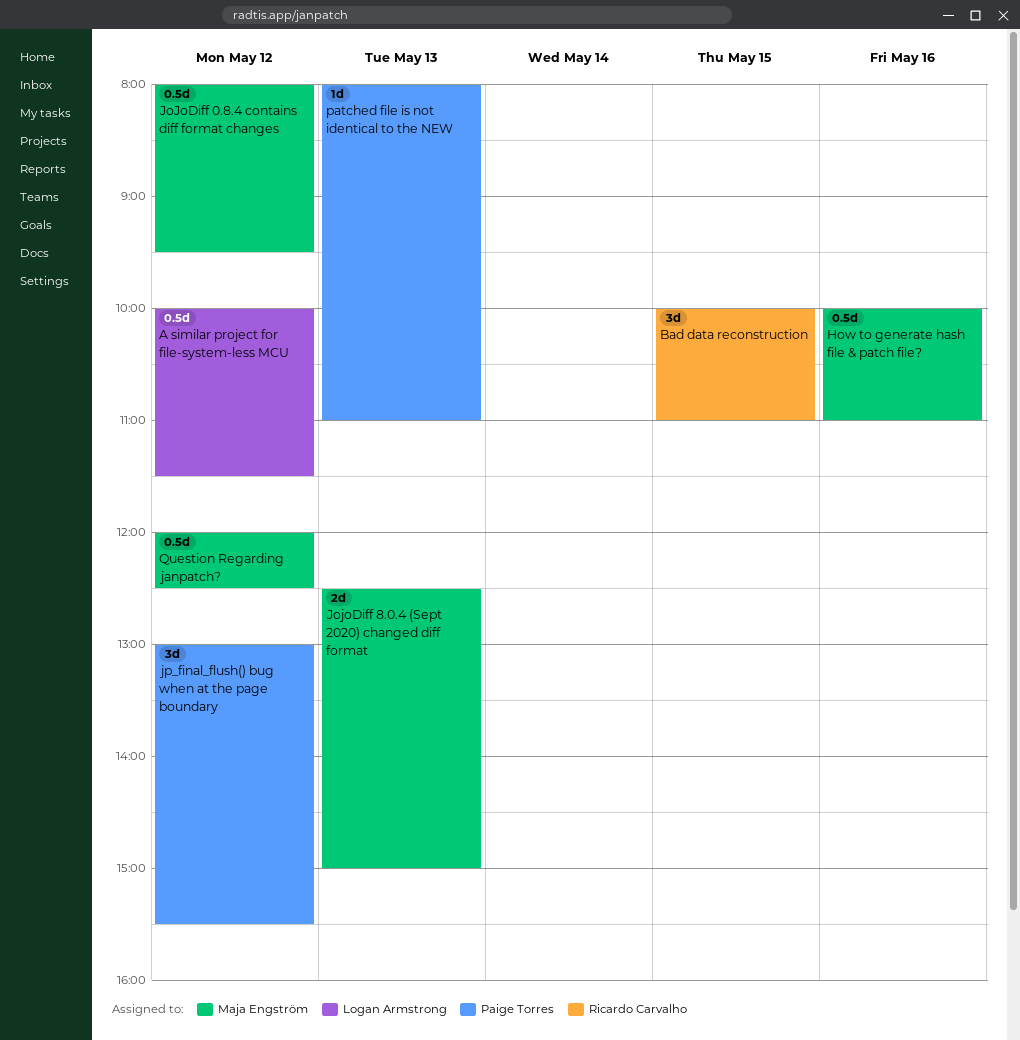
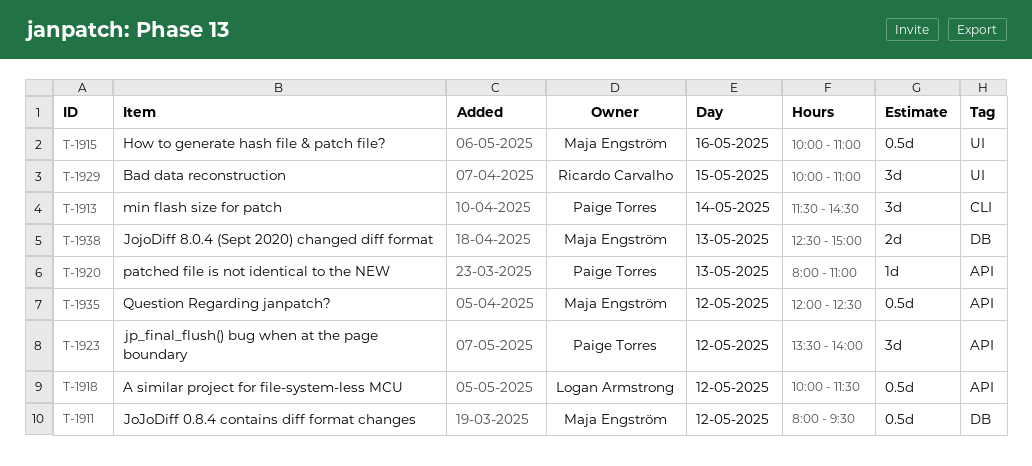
jp_final_flush() bug when at the page boundary, begins: 13:00 -> 13:30
jp_final_flush() bug when at the page boundary, ends: 15:30 -> 14:00
min flash size for patch: none -> present

